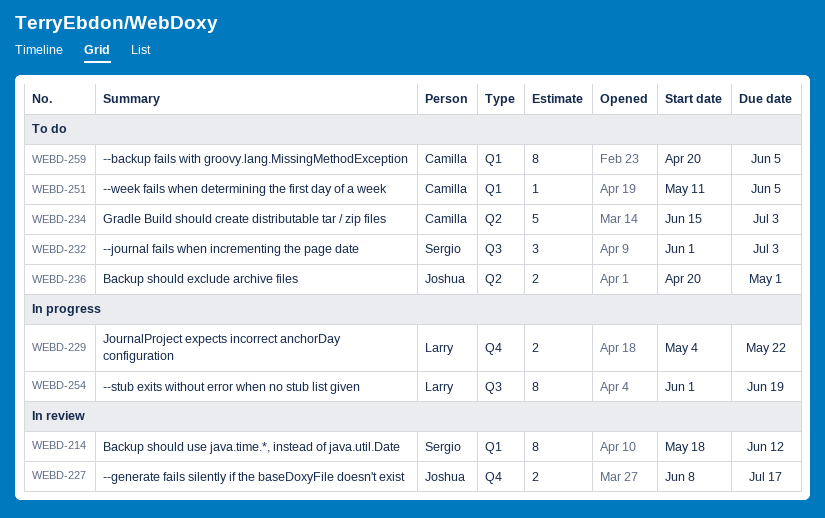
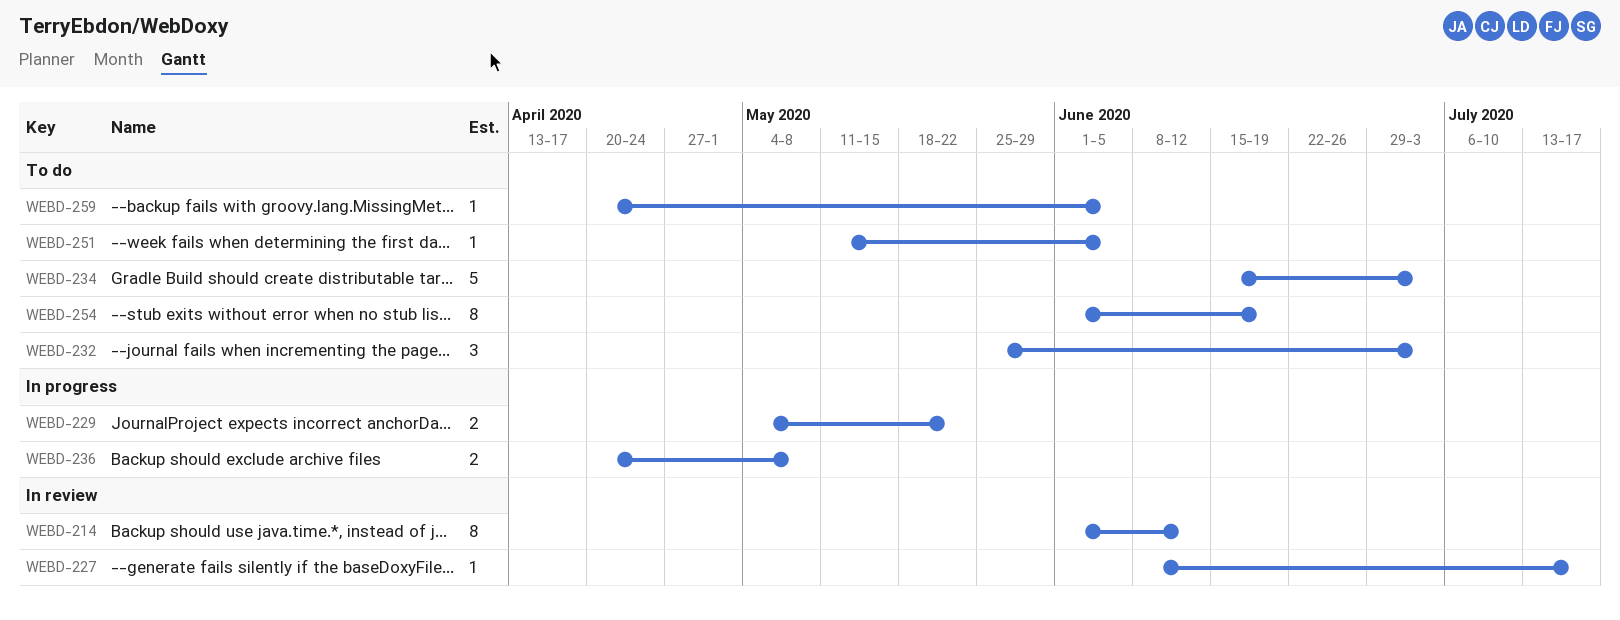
WEBD-214, start: May 18 -> Jun 1
WEBD-227, estimate: 2 -> 1
WEBD-232, start: Jun 1 -> May 25
WEBD-236, status: To do -> In progress
WEBD-236, due: May 1 -> May 8
WEBD-254, status: In progress -> To do
WEBD-259, estimate: 8 -> 1

